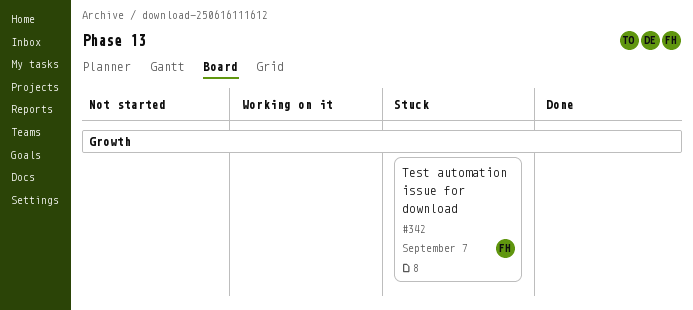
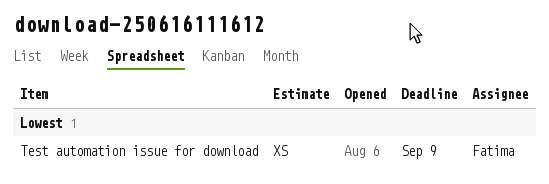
Test automation issue for download, due: Sep 7 -> Sep 9

